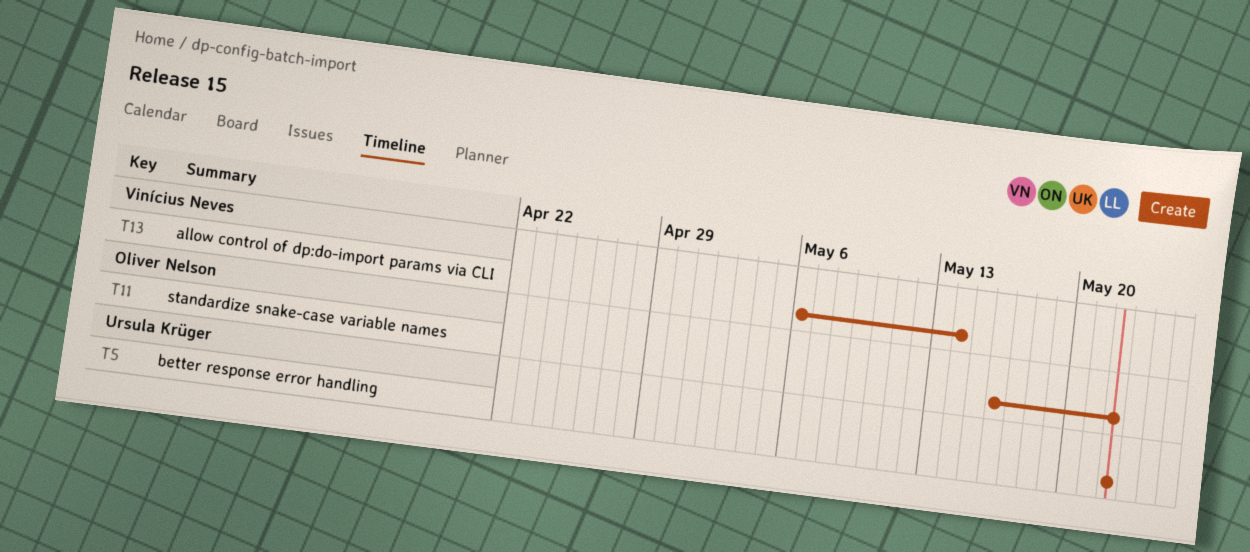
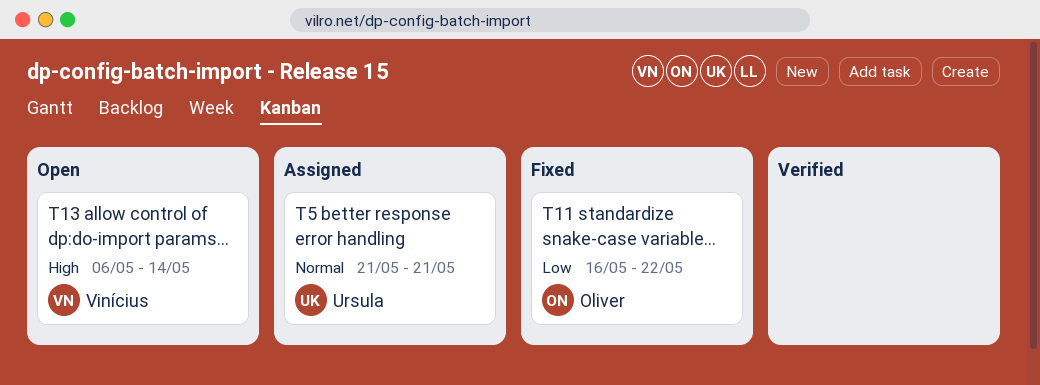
T5, start: May 22 -> May 21
T5, due: May 22 -> May 21

